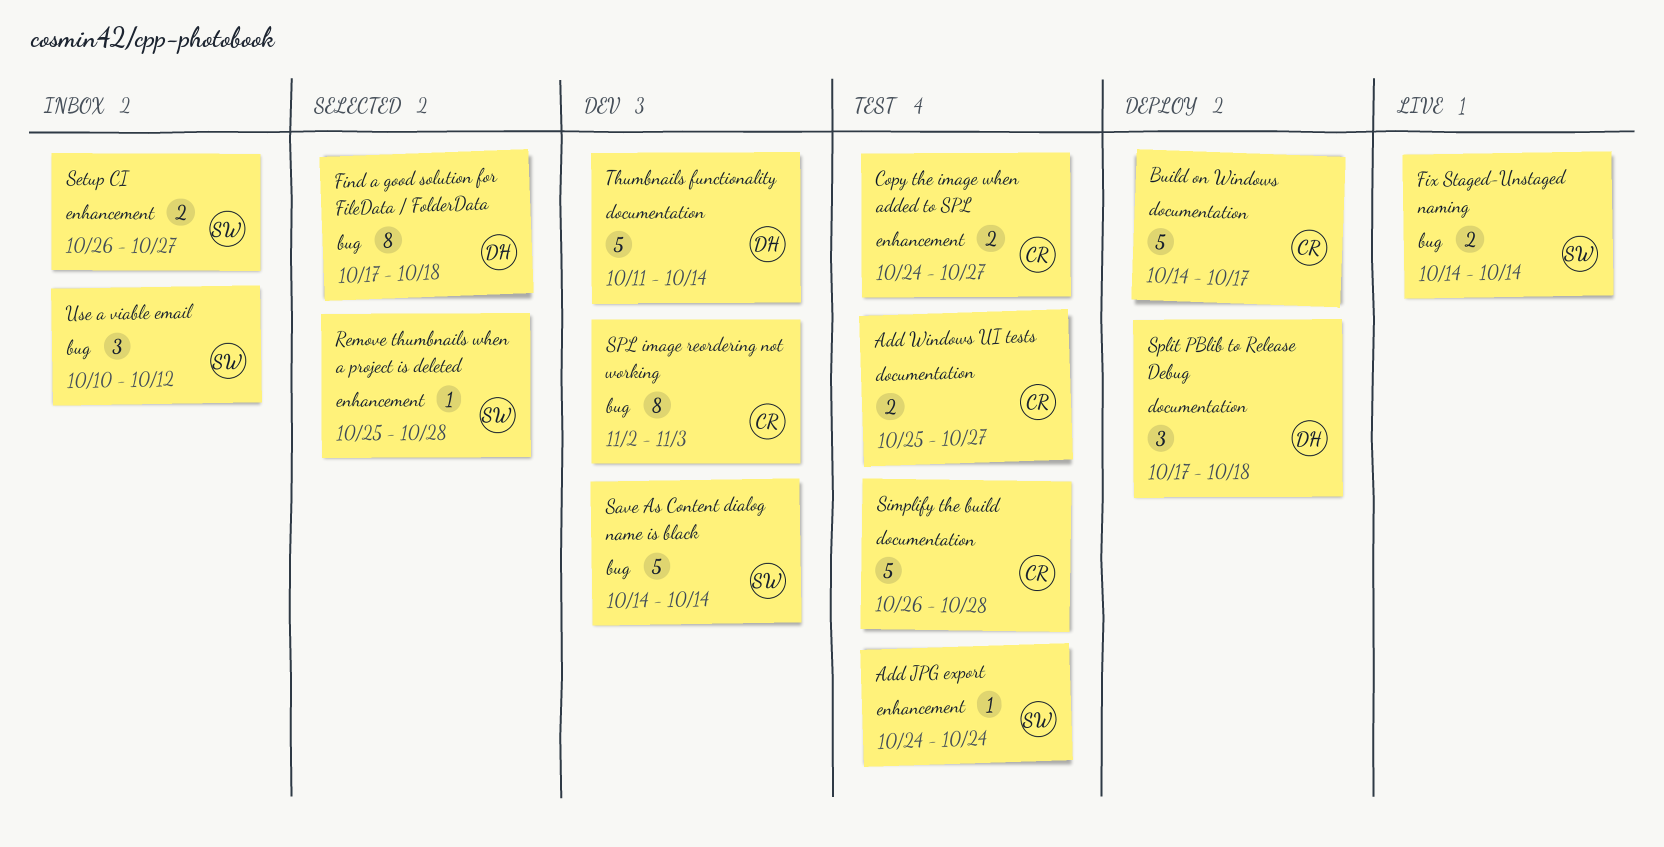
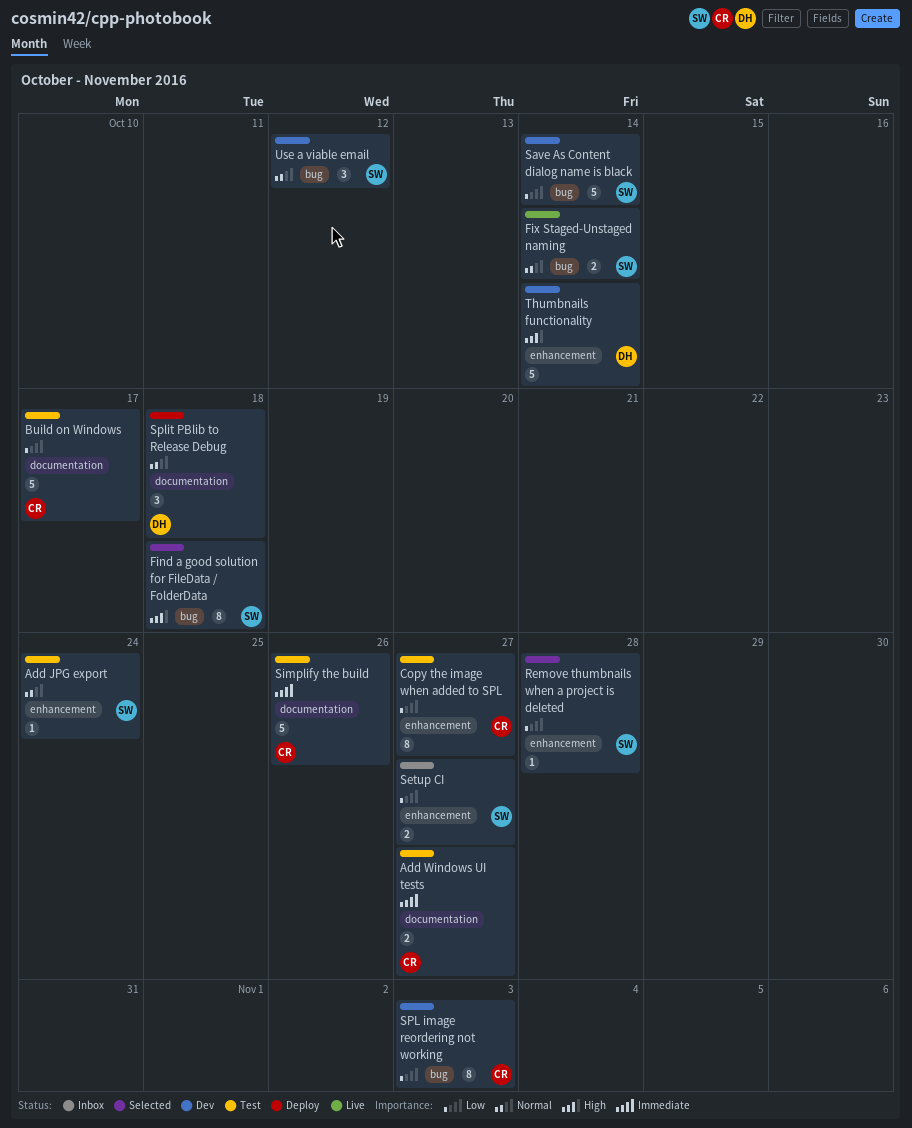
Build on Windows, status: Deploy -> Test
Copy the image when added to SPL, estimate: 2 -> 8
Find a good solution for FileData / FolderData, owner: DH -> SW
Simplify the build, due: Oct 28 -> Oct 26
Thumbnails functionality, label: documentation -> enhancement
Use a viable email, status: Inbox -> Dev

